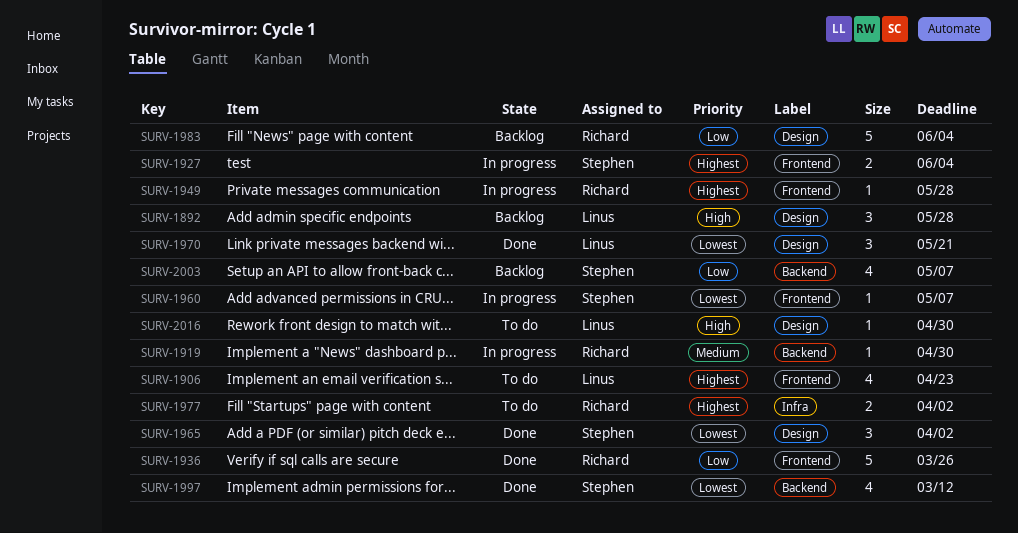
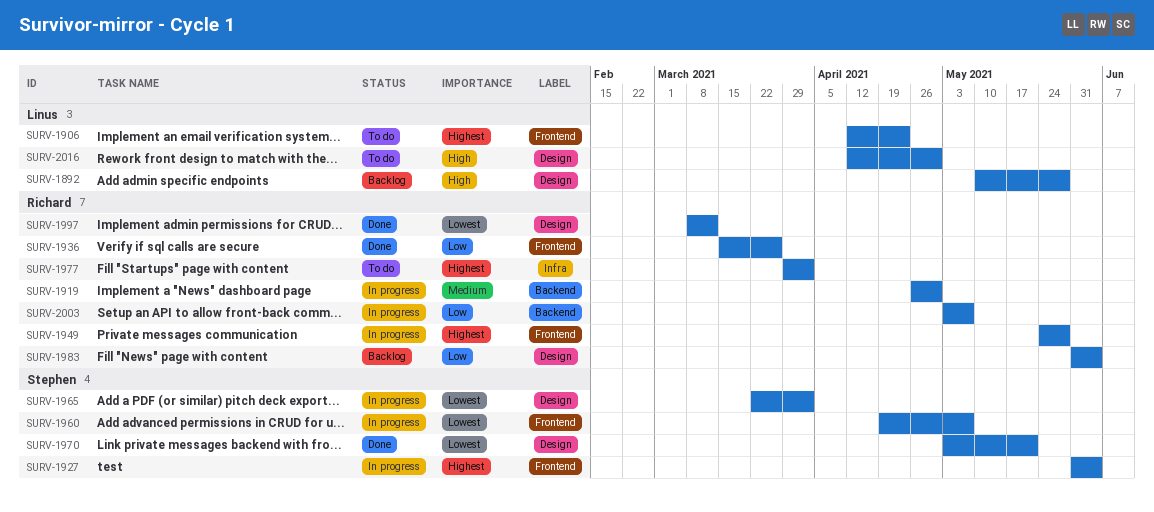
SURV-1965, status: Done -> In progress
SURV-1970, owner: Linus -> Stephen
SURV-1997, owner: Stephen -> Richard
SURV-1997, label: Backend -> Design
SURV-2003, status: Backlog -> In progress
SURV-2003, owner: Stephen -> Richard

